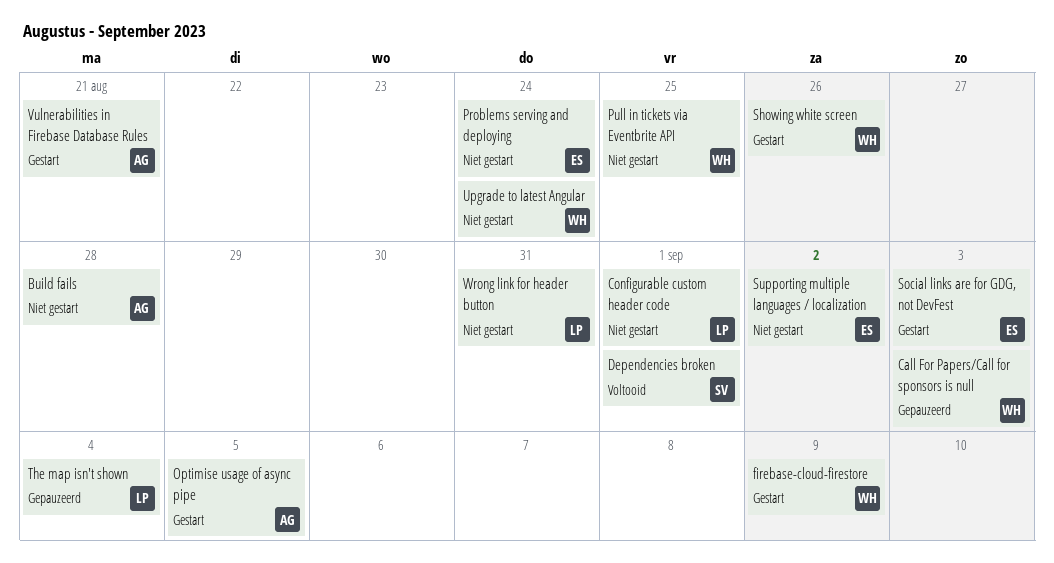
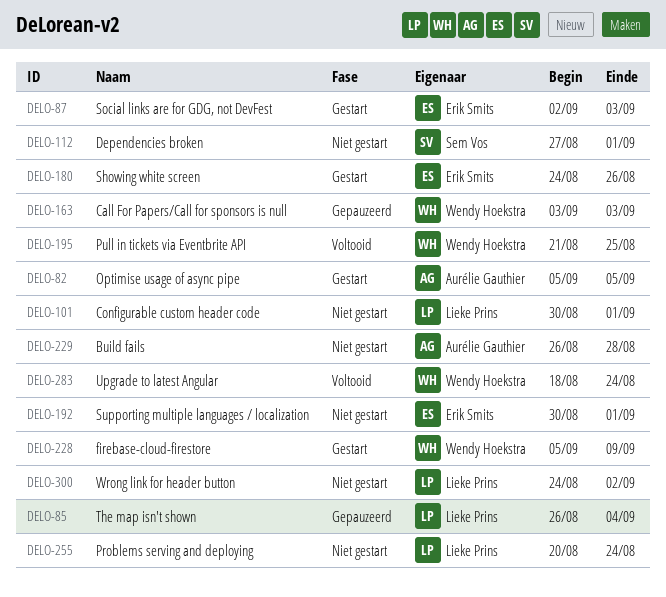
Dependencies broken, status: Voltooid -> Niet gestart
Problems serving and deploying, owner: Erik Smits -> Lieke Prins
Pull in tickets via Eventbrite API, status: Niet gestart -> Voltooid
Showing white screen, owner: Wendy Hoekstra -> Erik Smits
Supporting multiple languages / localization, due: Sep 2 -> Sep 1
Upgrade to latest Angular, status: Niet gestart -> Voltooid
Vulnerabilities in Firebase Database Rules: present -> none
Wrong link for header button, due: Aug 31 -> Sep 2

